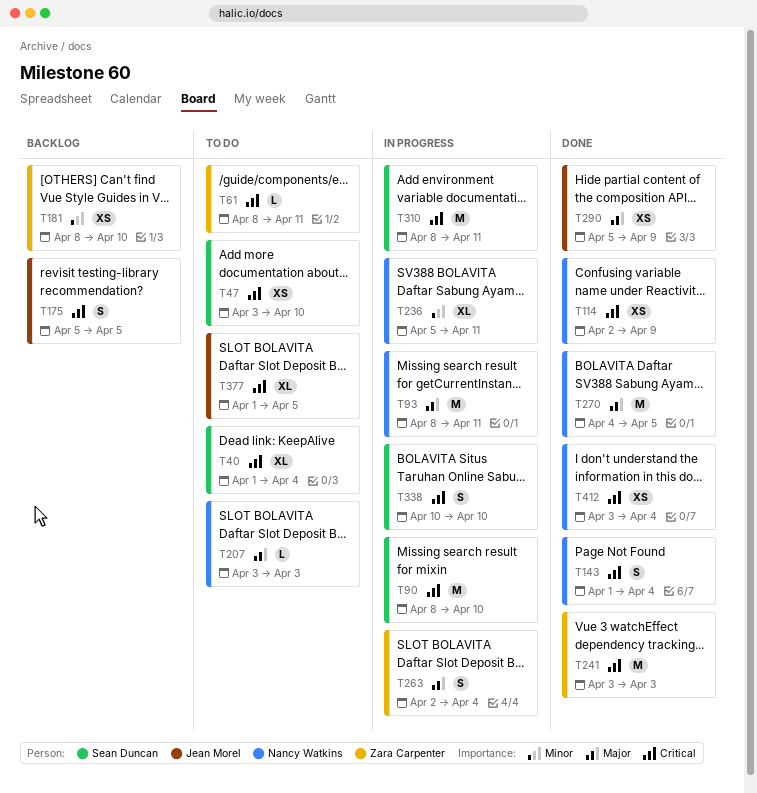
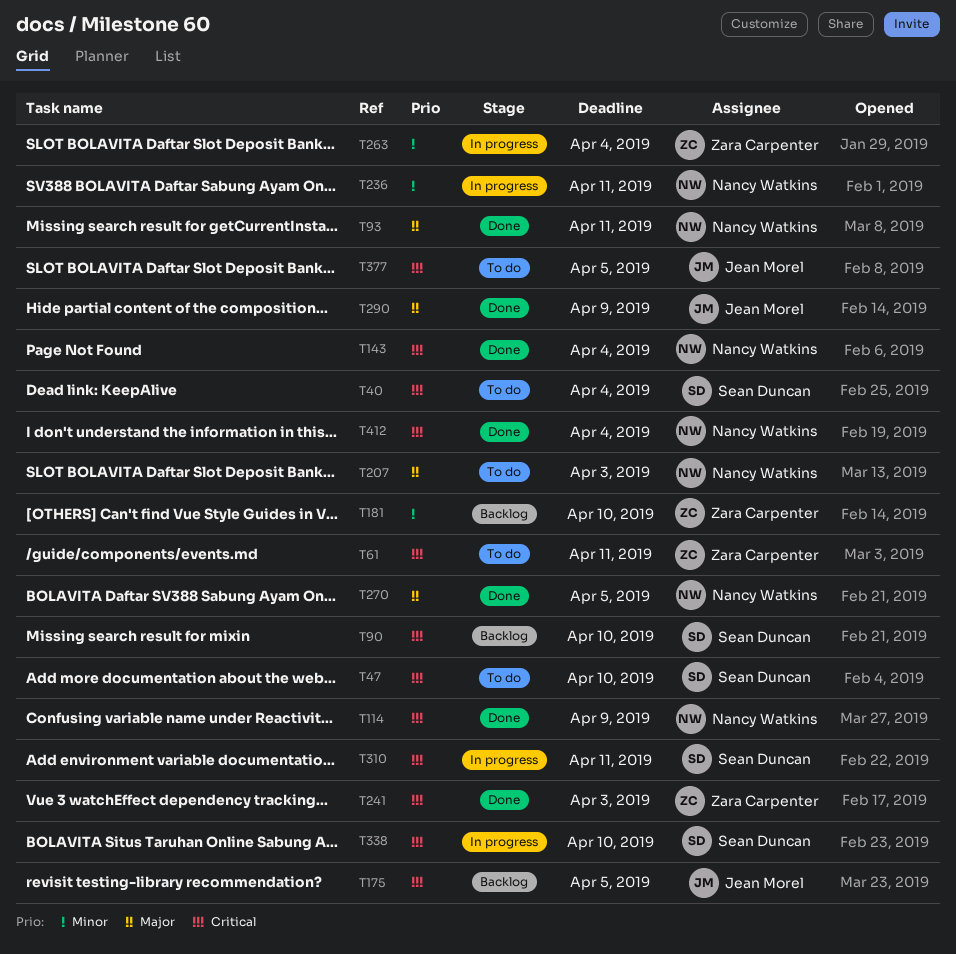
T90, status: In progress -> Backlog
T93, status: In progress -> Done
T263, priority: Major -> Minor

